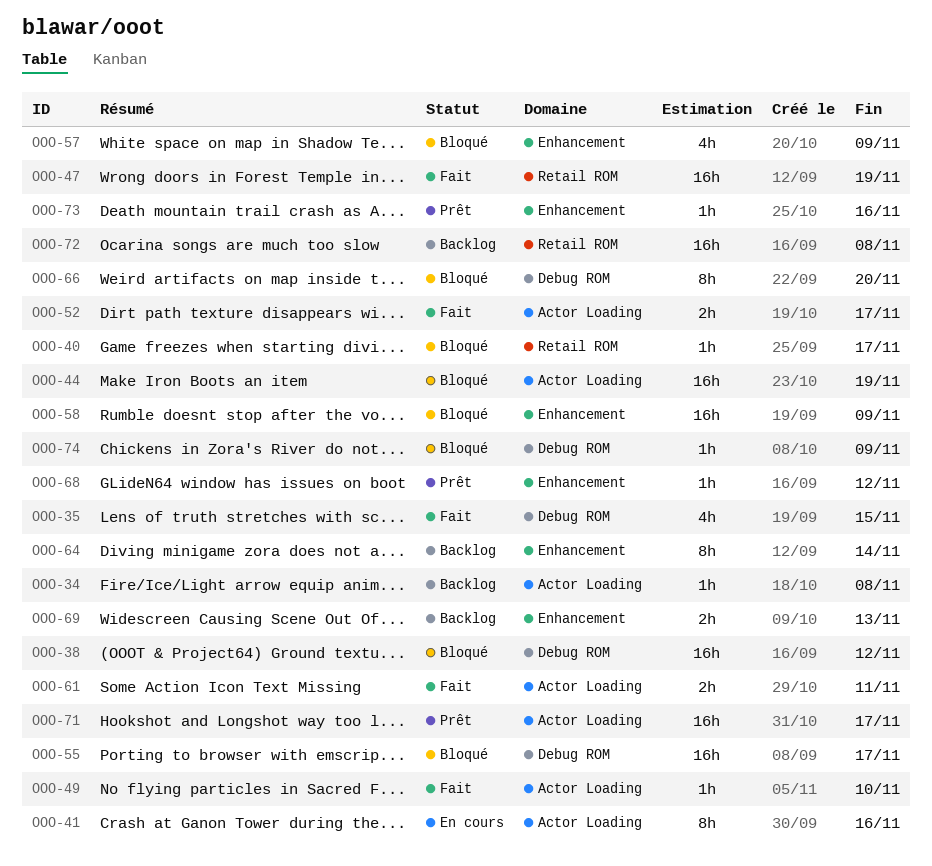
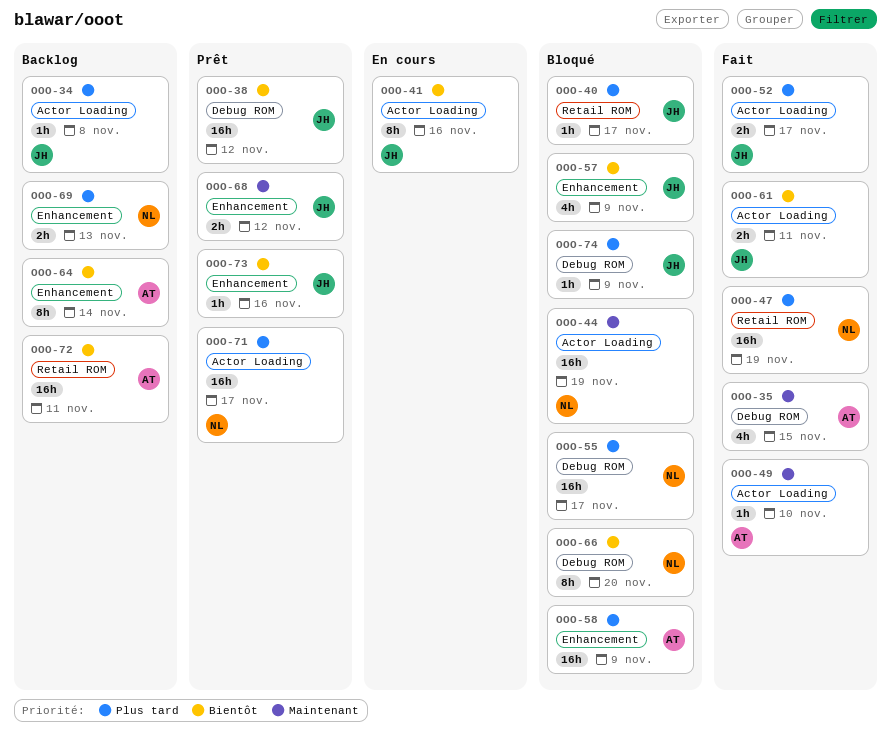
OOO-38, status: Bloqué -> Prêt
OOO-68, estimate: 1h -> 2h
OOO-72, due: Nov 8 -> Nov 11

